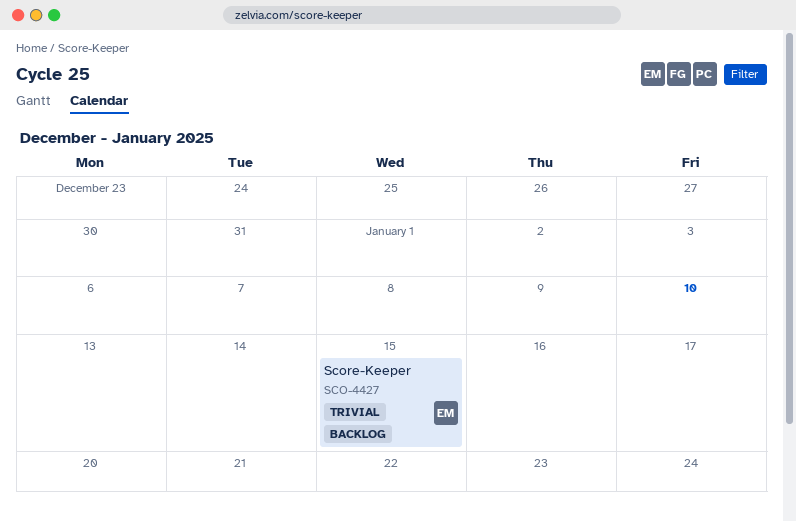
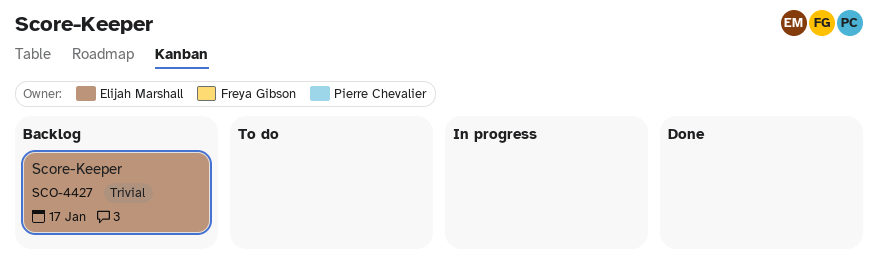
SCO-4427, due: Jan 15 -> Jan 17

